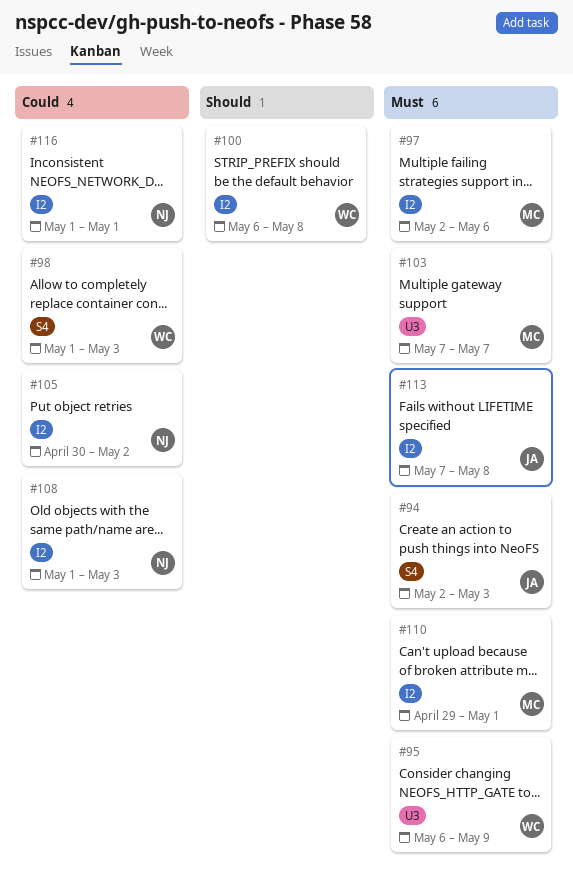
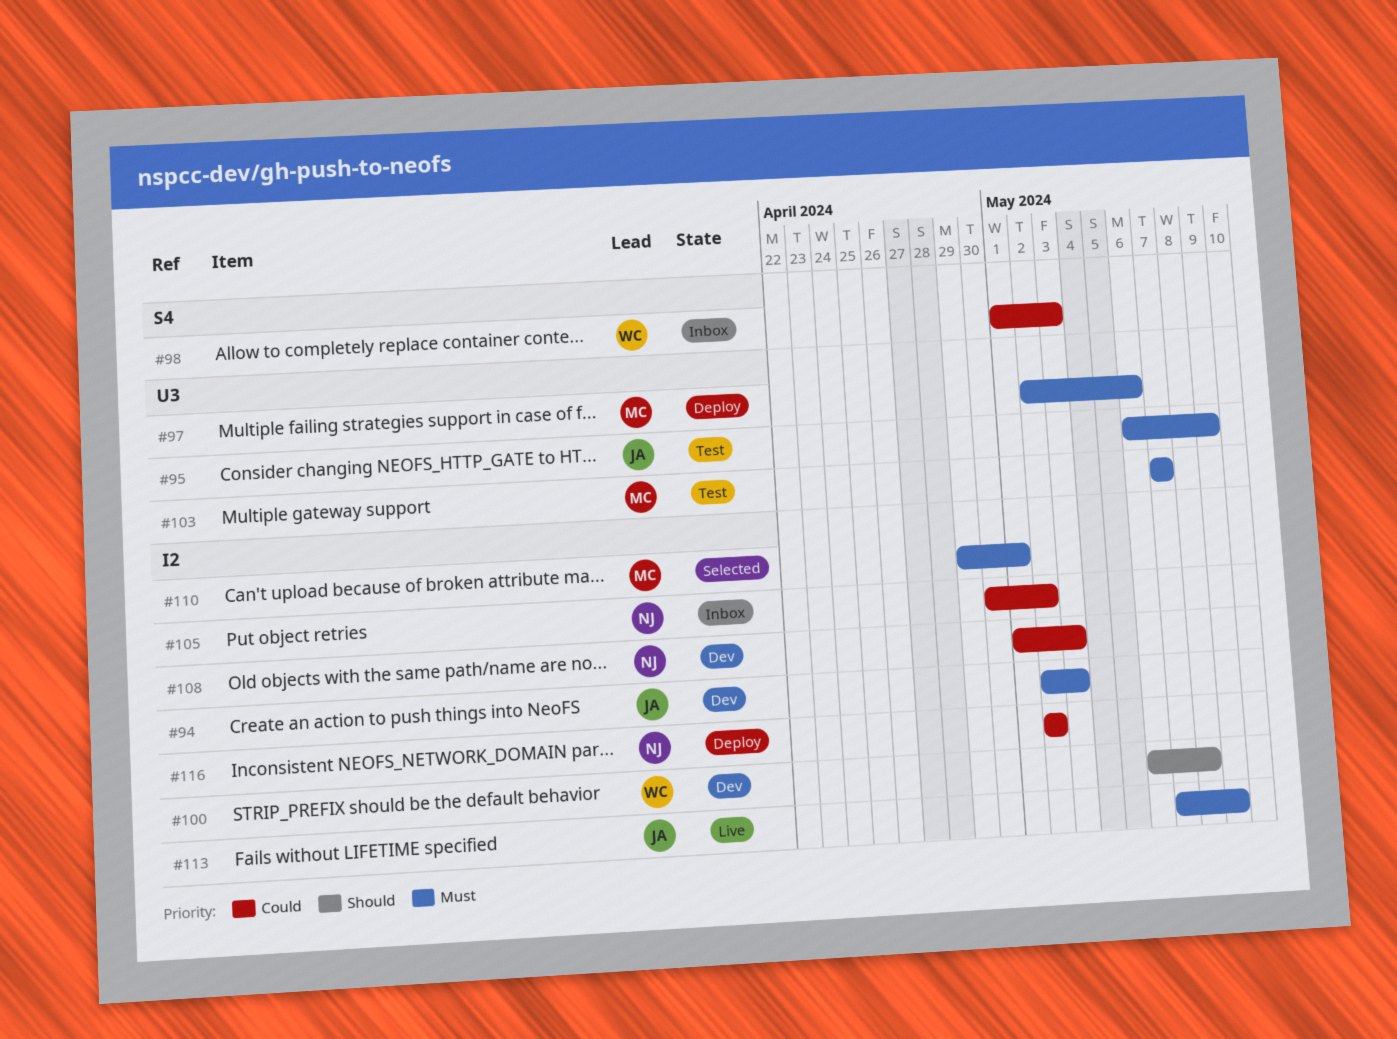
#94, label: S4 -> I2
#95, owner: WC -> JA
#97, label: I2 -> U3
#113, due: May 8 -> May 9
#116, start: May 1 -> May 2
#116, due: May 1 -> May 2

